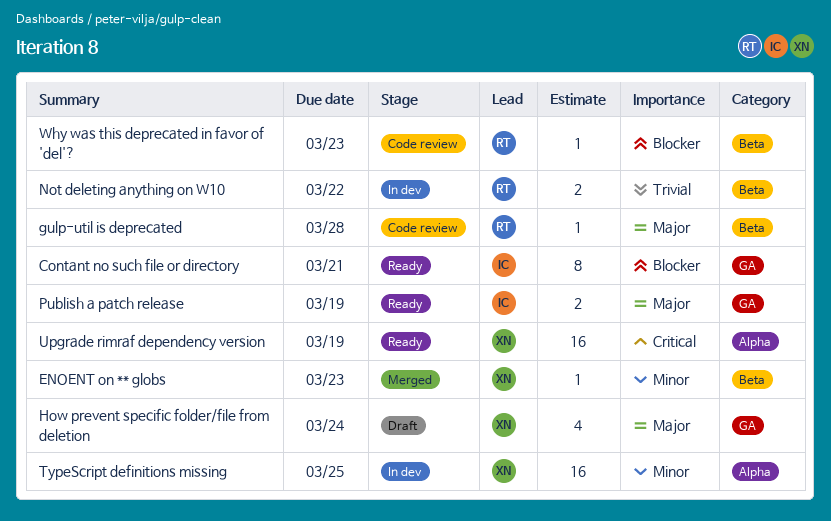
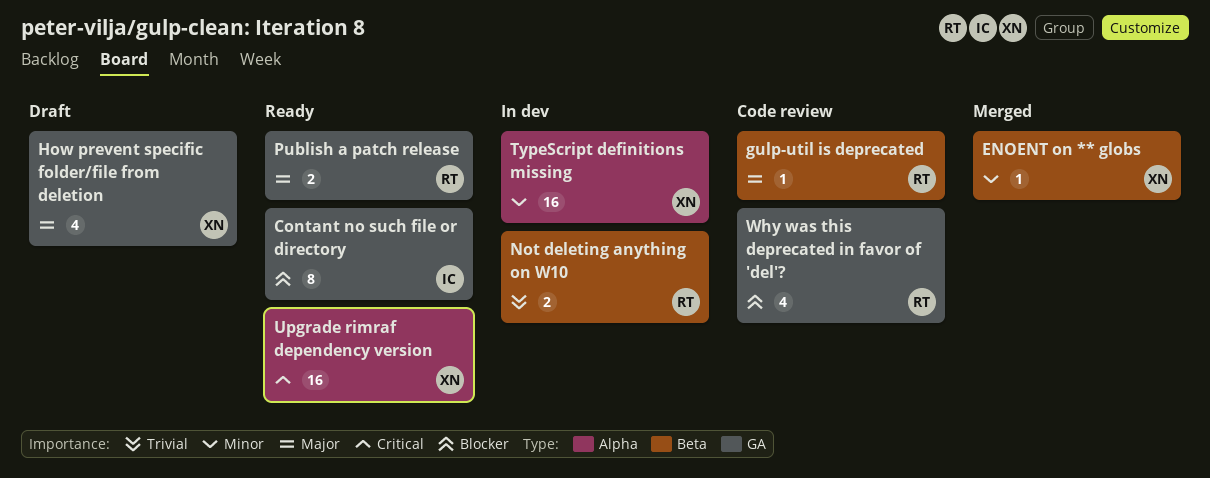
Publish a patch release, owner: IC -> RT
Why was this deprecated in favor of 'del'?, label: Beta -> GA
Why was this deprecated in favor of 'del'?, estimate: 1 -> 4

